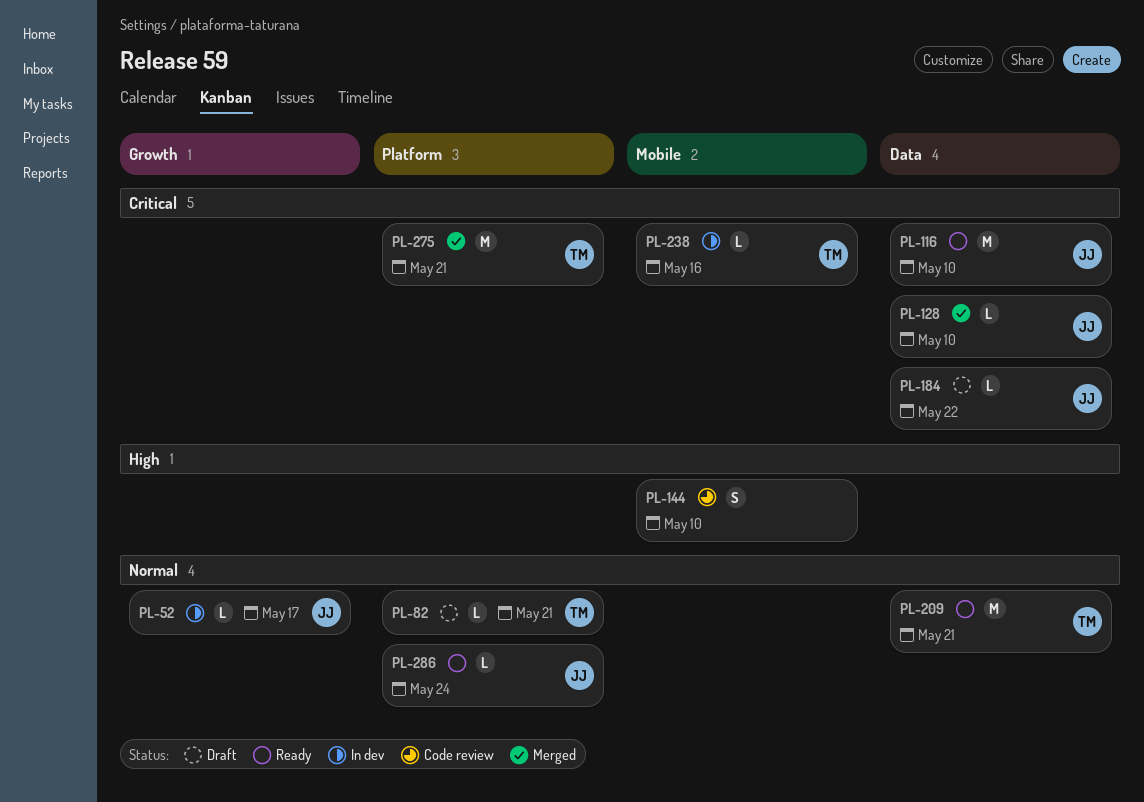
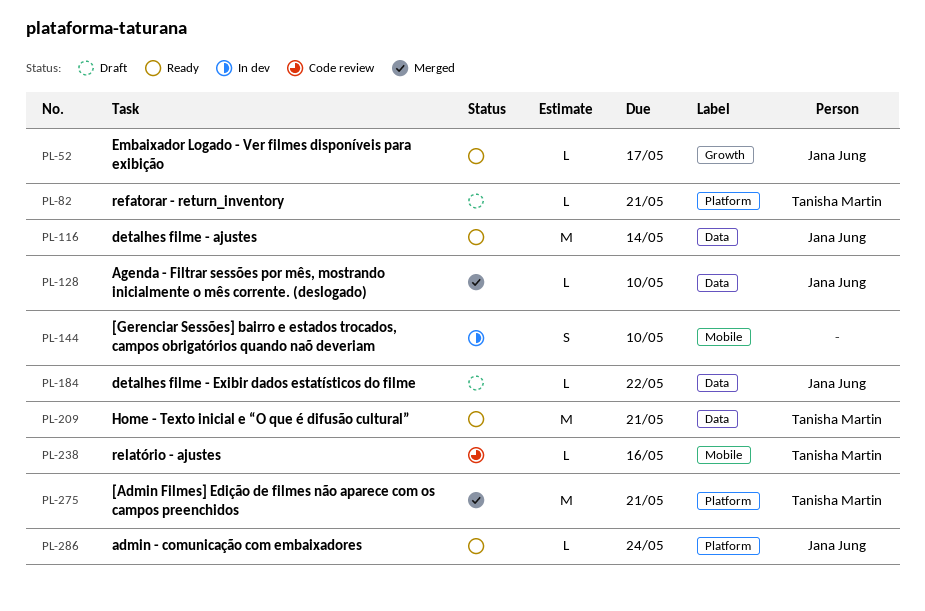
PL-52, status: In dev -> Ready
PL-116, due: May 10 -> May 14
PL-144, status: Code review -> In dev
PL-238, status: In dev -> Code review

